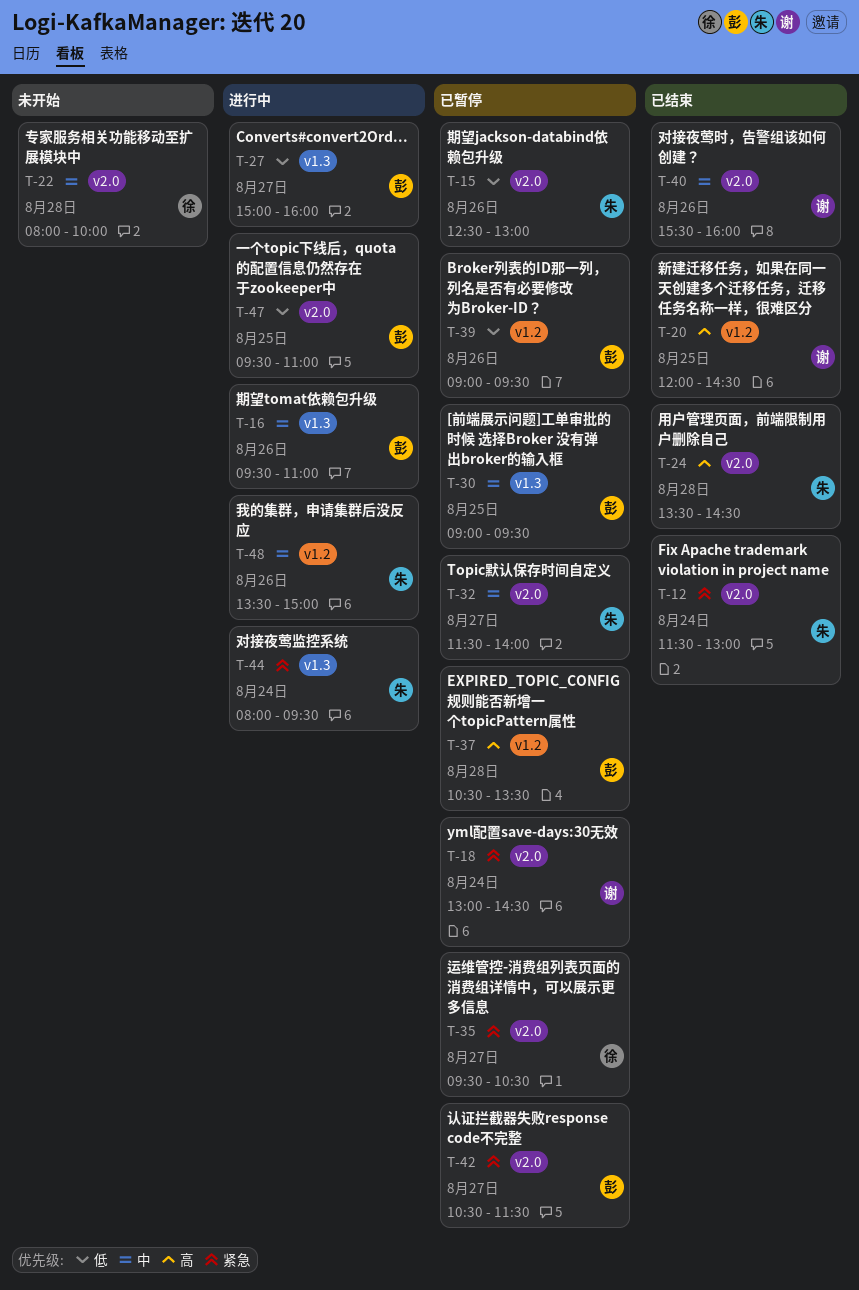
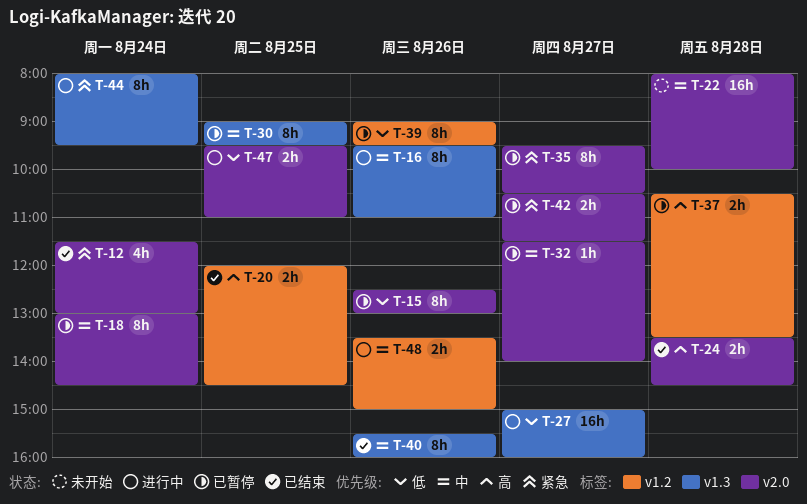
T-18, priority: 紧急 -> 中
T-40, label: v2.0 -> v1.3

